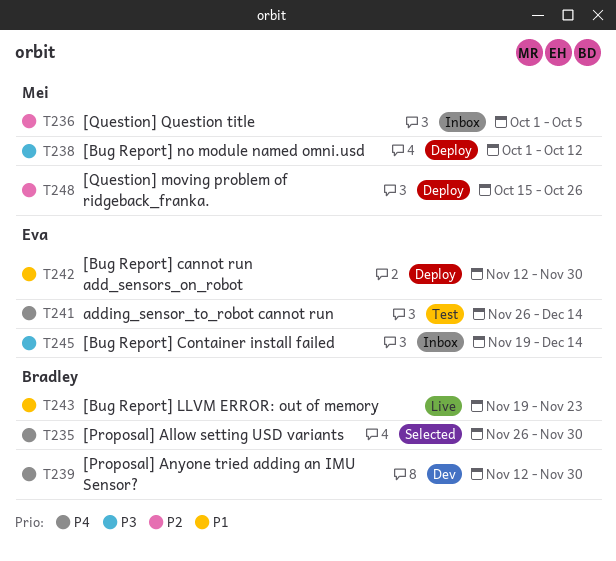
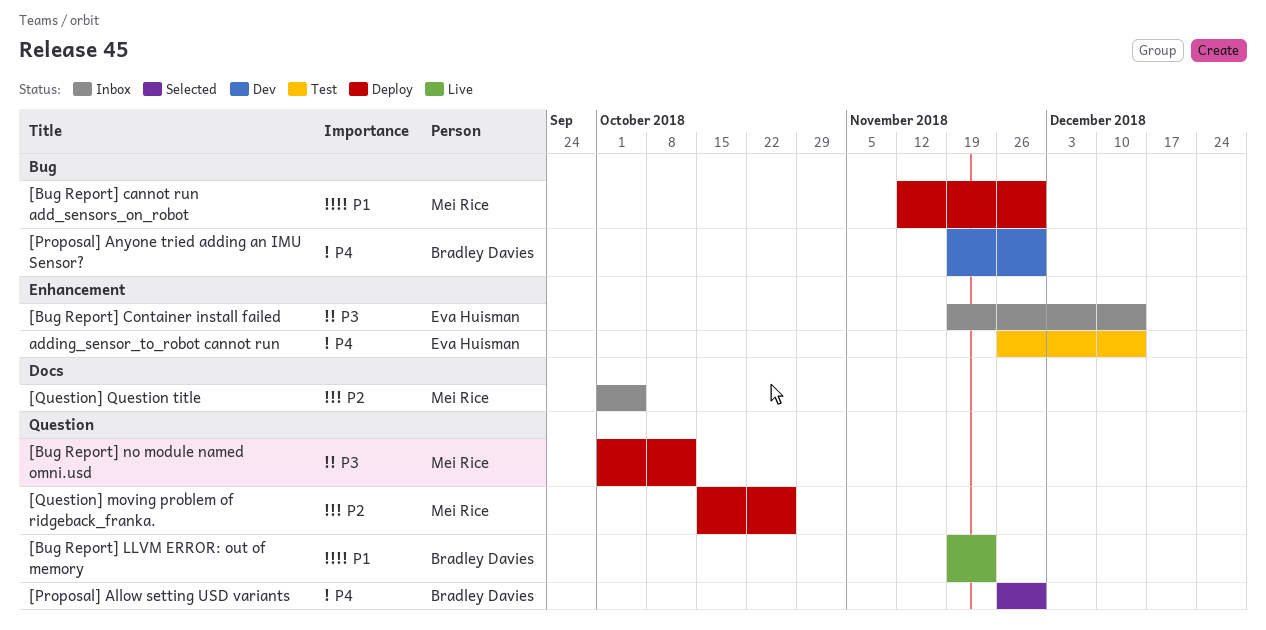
[Bug Report] cannot run add_sensors_on_robot, owner: Eva Huisman -> Mei Rice
[Proposal] Anyone tried adding an IMU Sensor?, start: Nov 12 -> Nov 19

